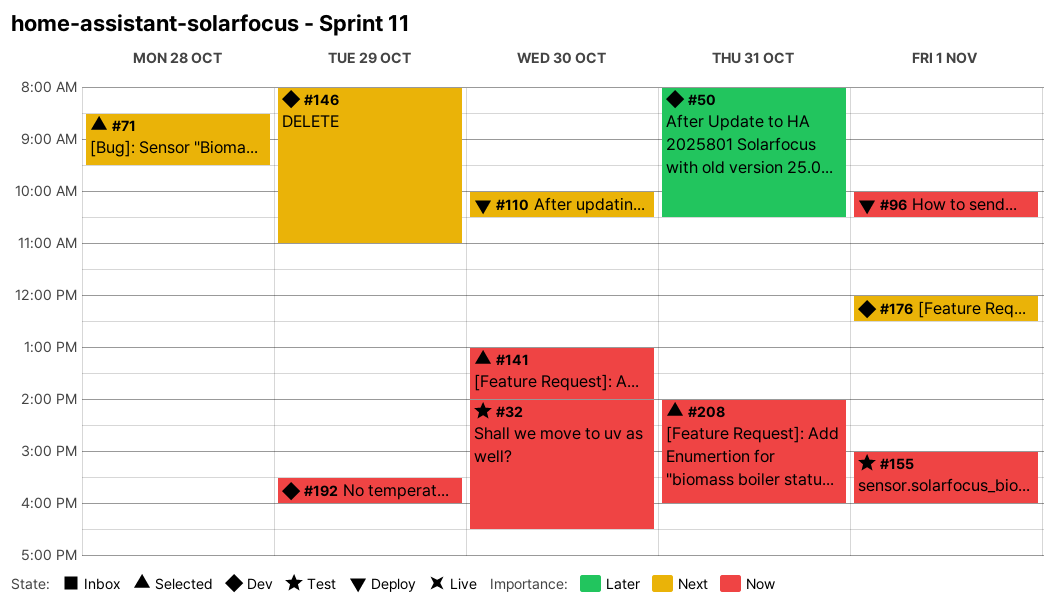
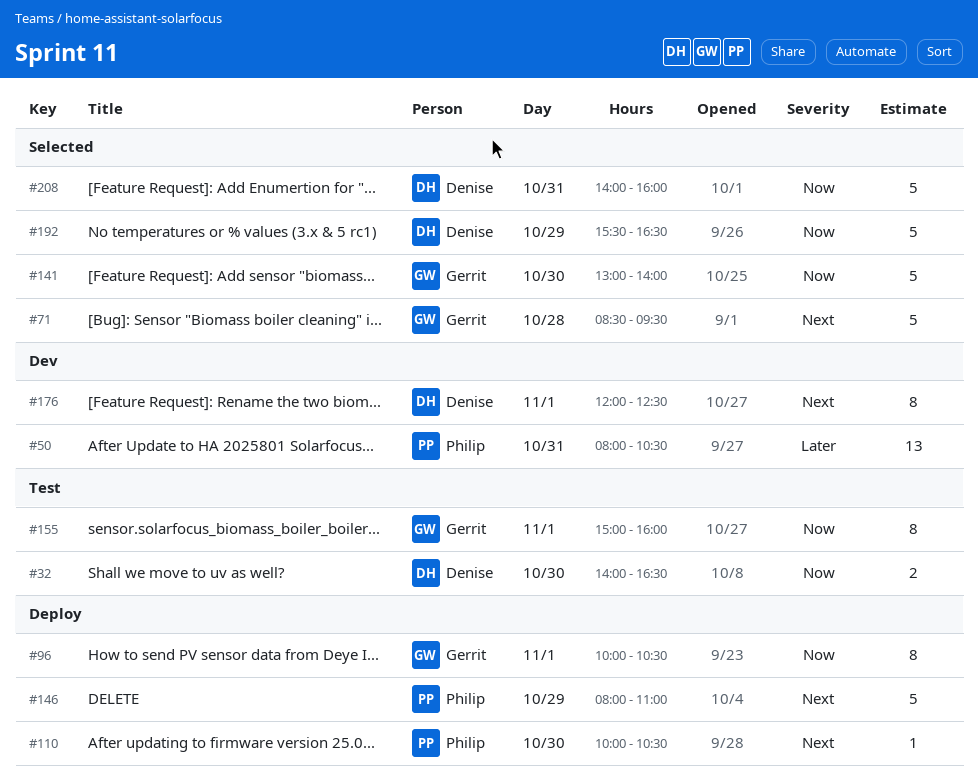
#146, status: Dev -> Deploy
#192, status: Dev -> Selected
#192, ends: 16:00 -> 16:30

